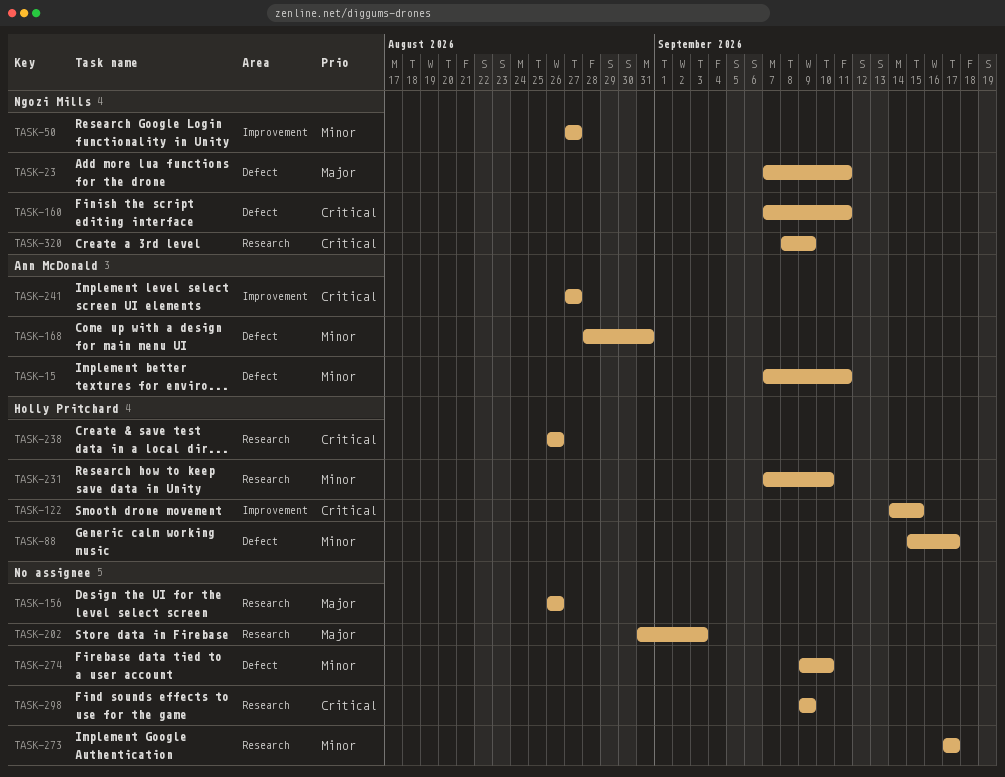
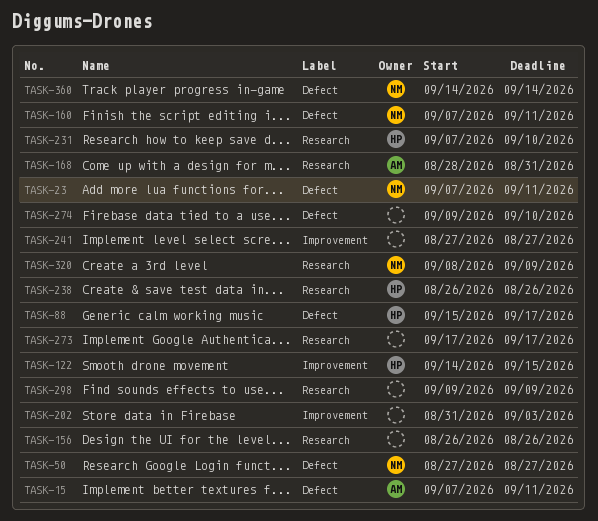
TASK-50, label: Improvement -> Defect
TASK-168, label: Defect -> Research
TASK-202, label: Research -> Improvement
TASK-241, owner: Ann McDonald -> none
TASK-360: none -> present

